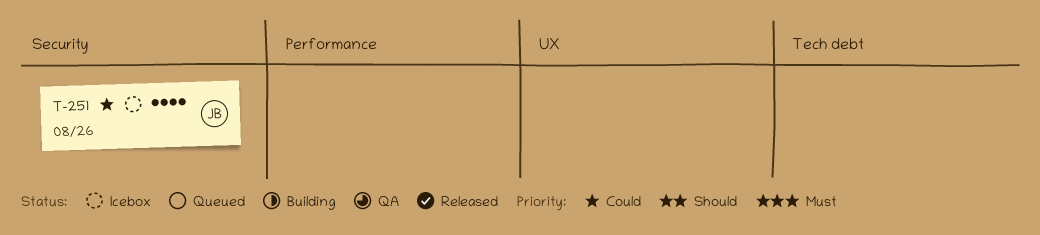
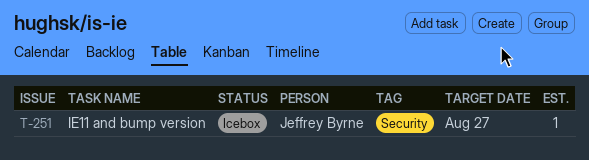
T-251, estimate: 4 -> 1
T-251, due: Aug 26 -> Aug 27

